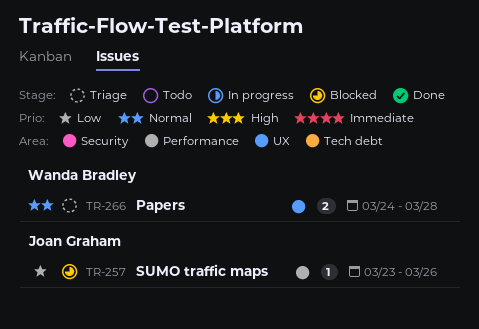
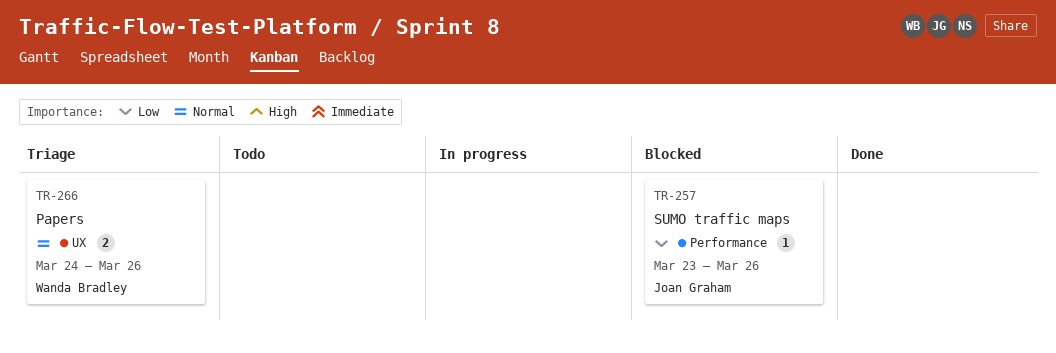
TR-266, due: Mar 28 -> Mar 26

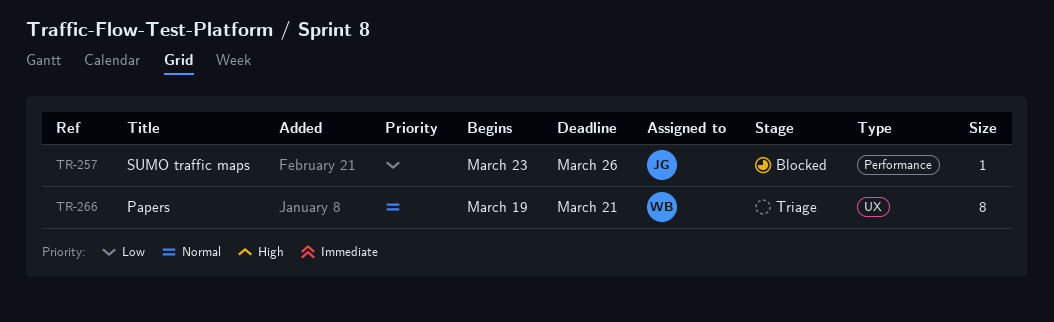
TR-266, estimate: 2 -> 8
TR-266, start: Mar 24 -> Mar 19
TR-266, due: Mar 26 -> Mar 21

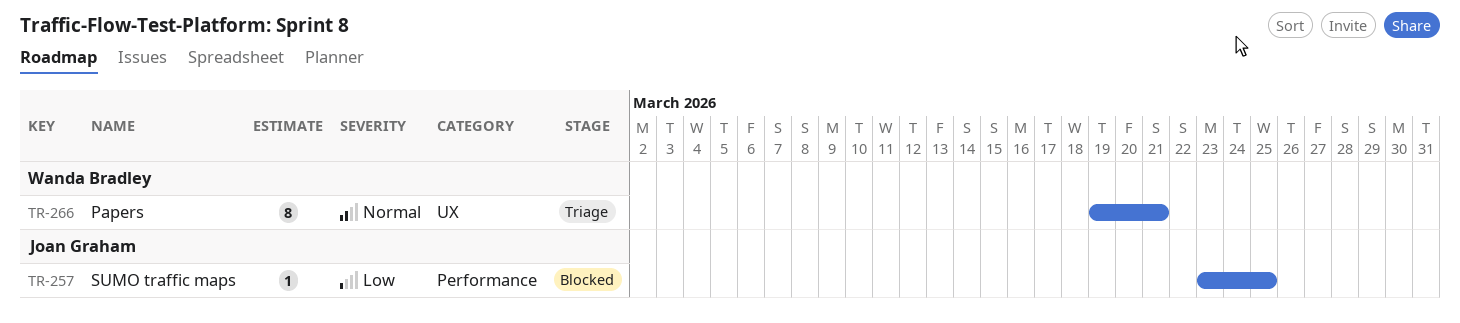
TR-257, due: Mar 26 -> Mar 25

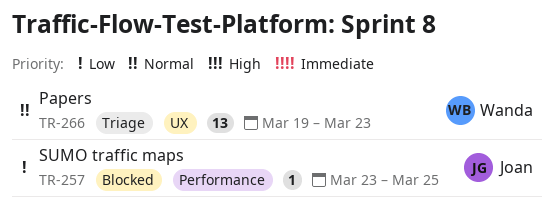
TR-266, estimate: 8 -> 13
TR-266, due: Mar 21 -> Mar 23

